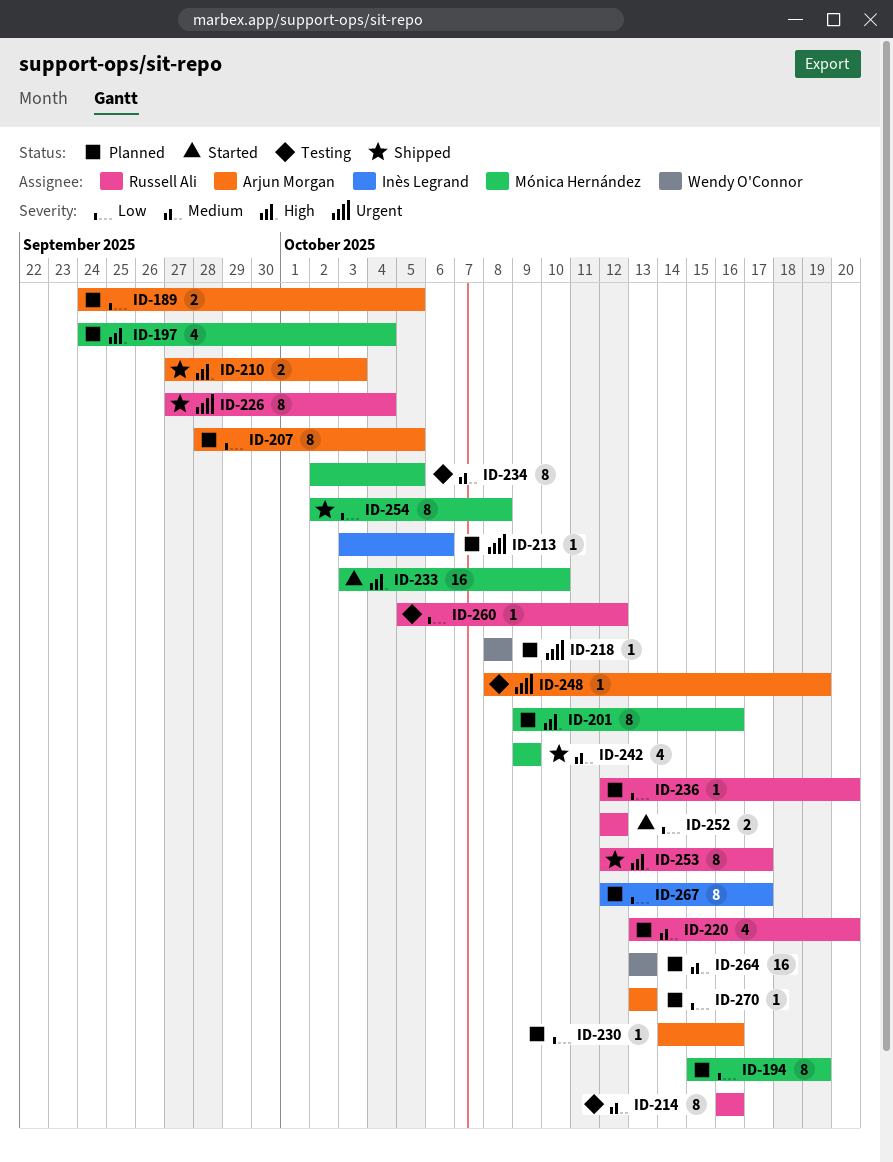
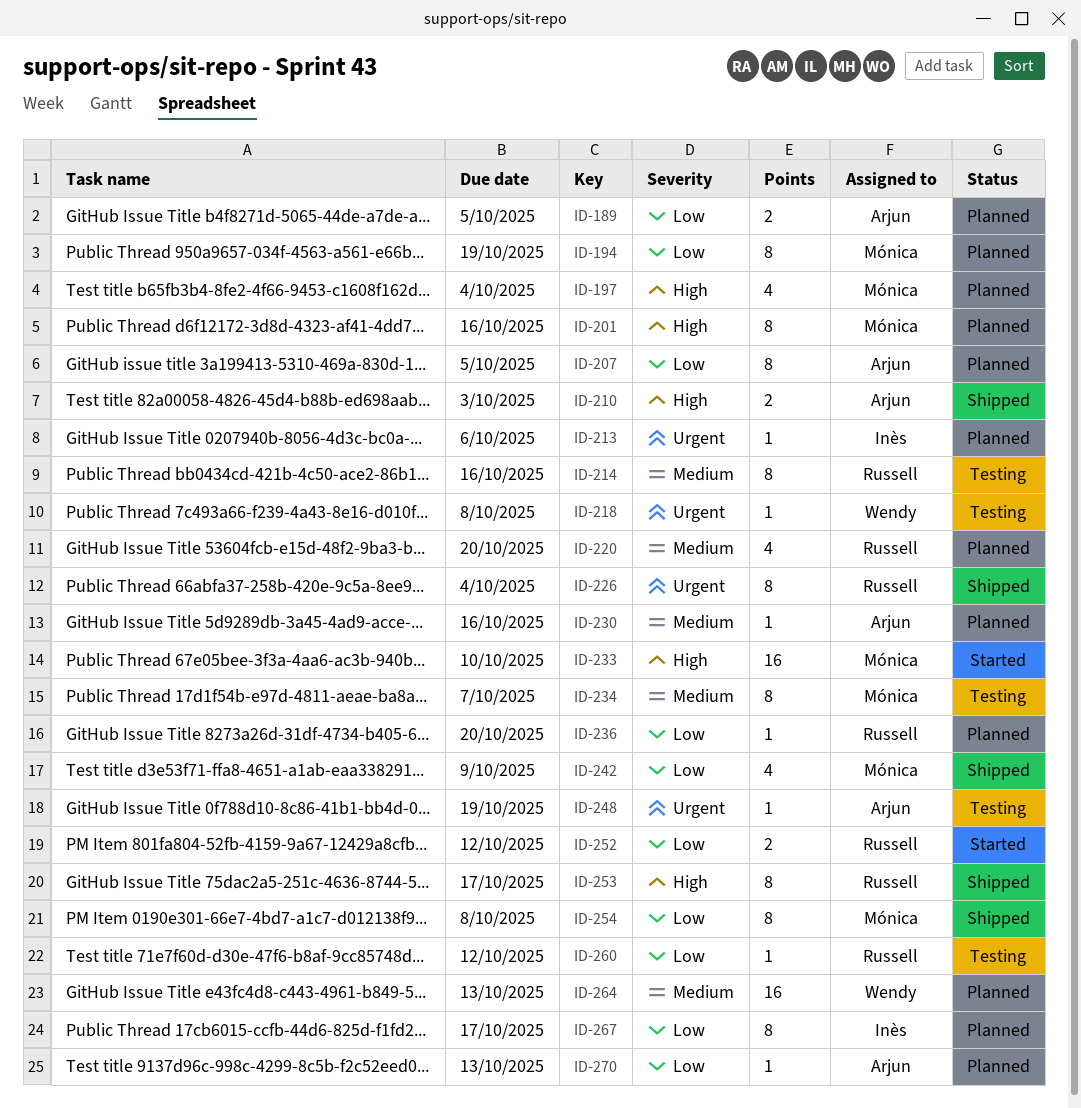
ID-218, status: Planned -> Testing
ID-230, priority: Low -> Medium
ID-234, due: Oct 5 -> Oct 7
ID-242, priority: Medium -> Low

